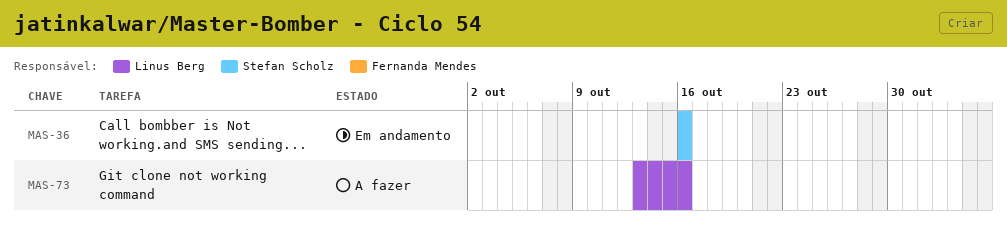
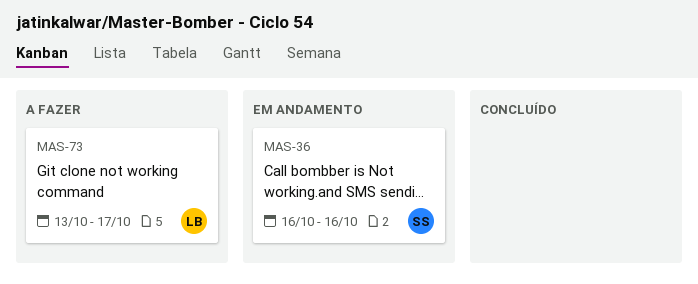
MAS-73, due: Oct 16 -> Oct 17

